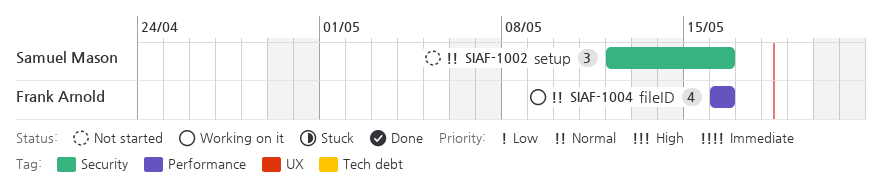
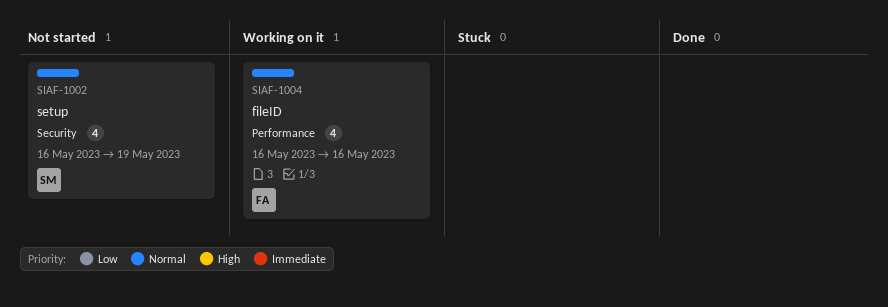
SIAF-1002, estimate: 3 -> 4
SIAF-1002, start: May 12 -> May 16
SIAF-1002, due: May 16 -> May 19

